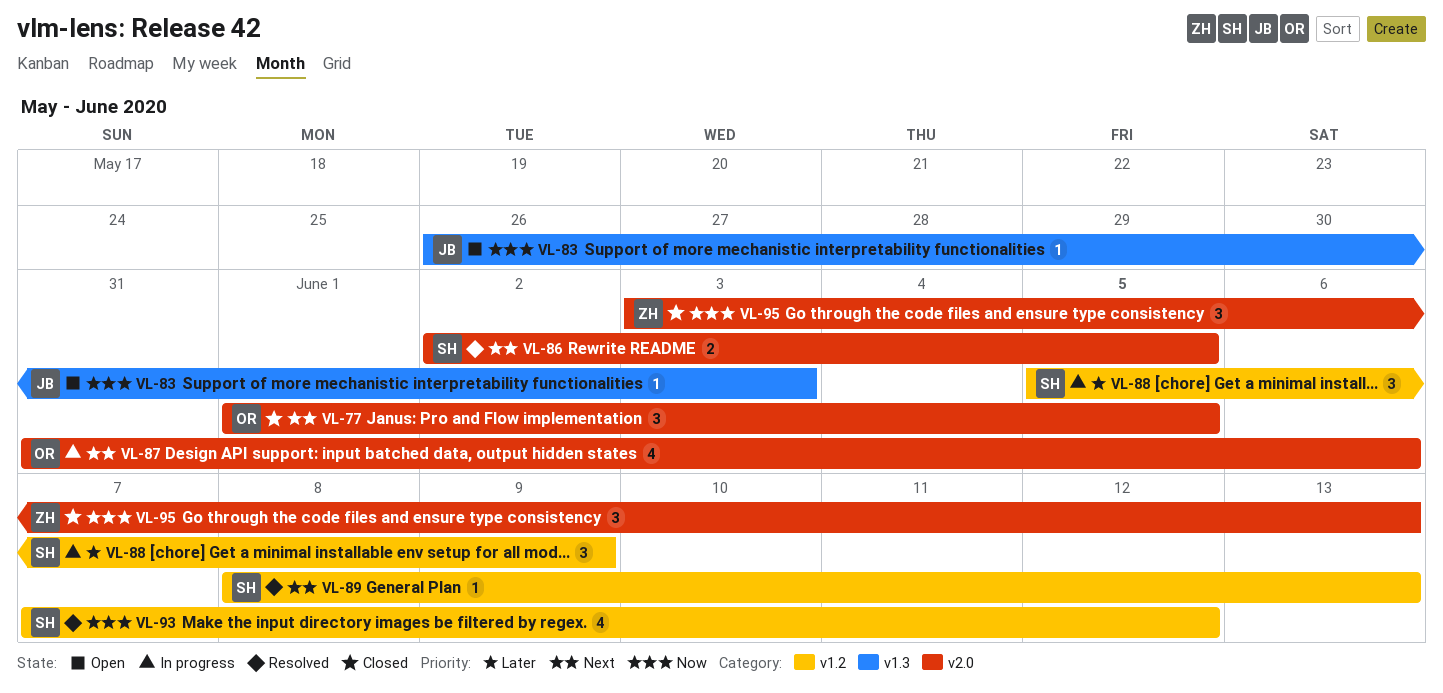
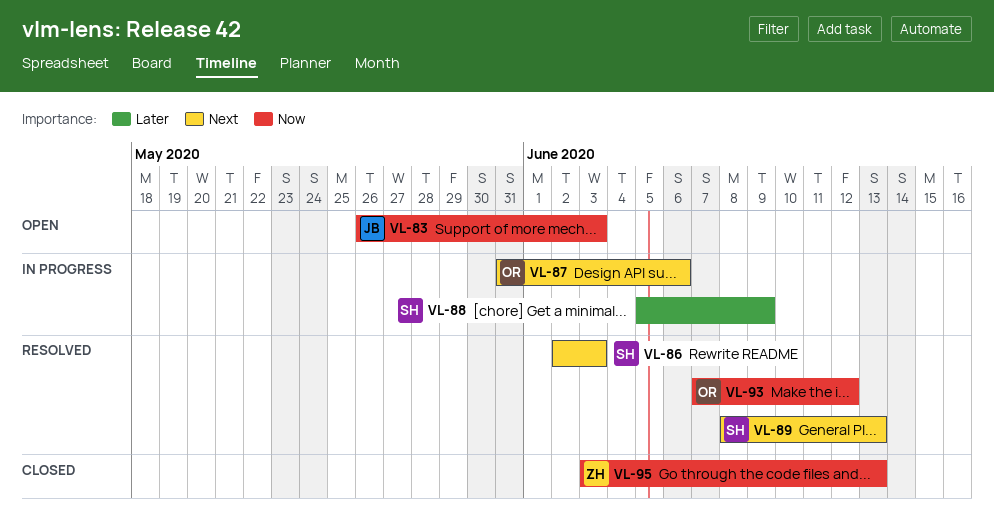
VL-77: present -> none
VL-86, due: Jun 5 -> Jun 3
VL-93, owner: SH -> OR

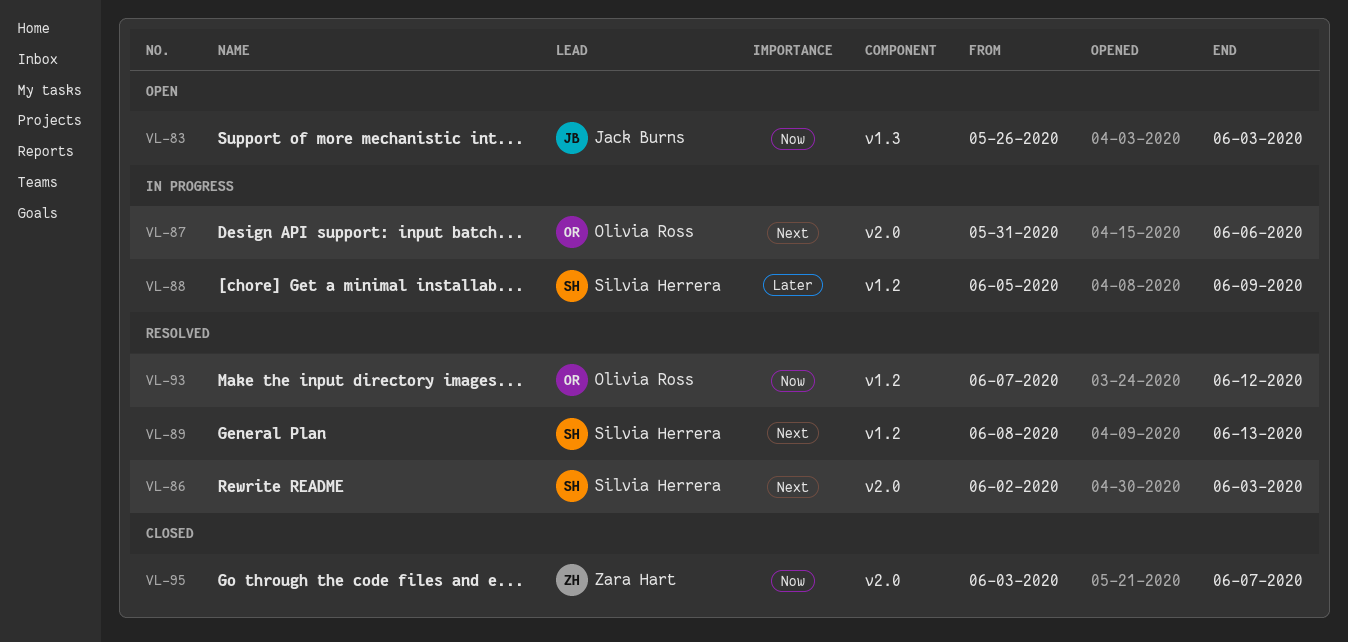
VL-95, due: Jun 13 -> Jun 7

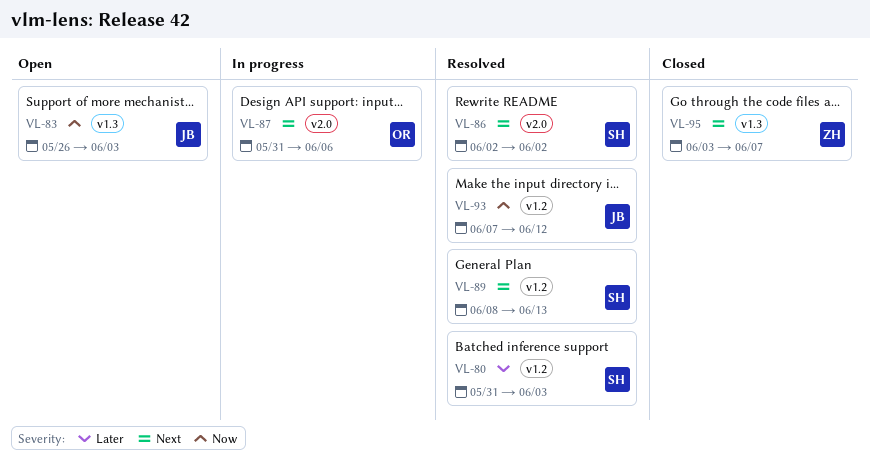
VL-80: none -> present
VL-86, due: Jun 3 -> Jun 2
VL-88: present -> none
VL-93, owner: Olivia Ross -> Jack Burns
VL-95, priority: Now -> Next
VL-95, label: v2.0 -> v1.3

